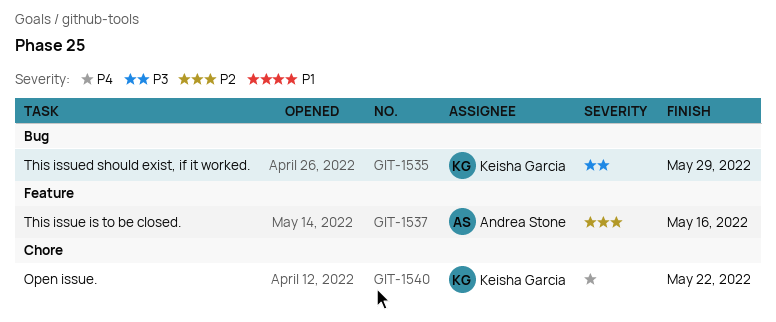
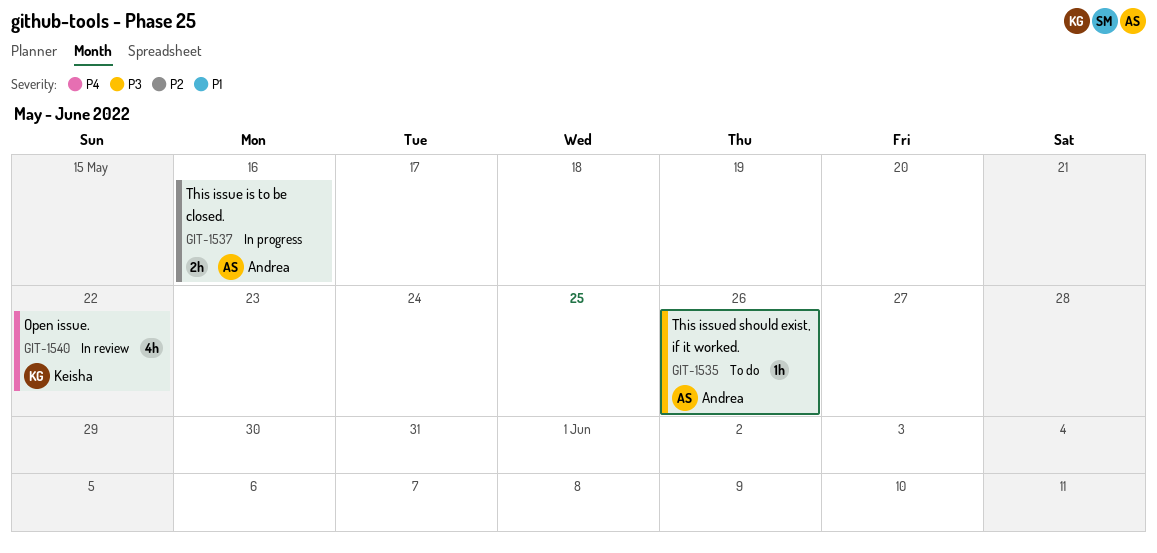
GIT-1535, owner: Keisha Garcia -> Andrea Stone
GIT-1535, due: May 29 -> May 26

